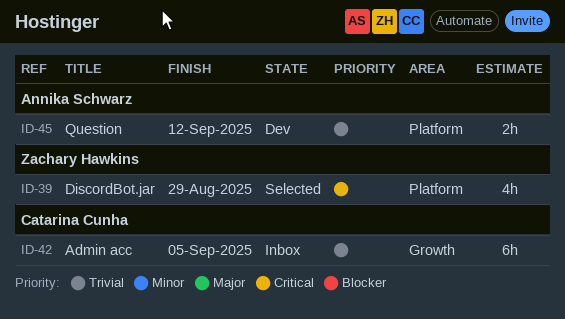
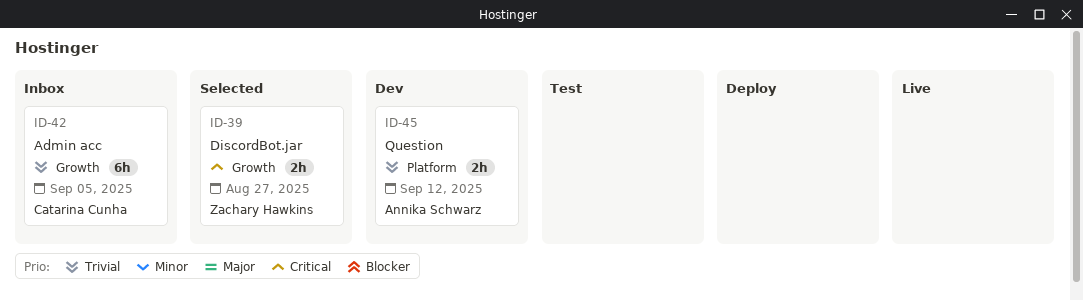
ID-39, label: Platform -> Growth
ID-39, estimate: 4h -> 2h
ID-39, due: Aug 29 -> Aug 27

